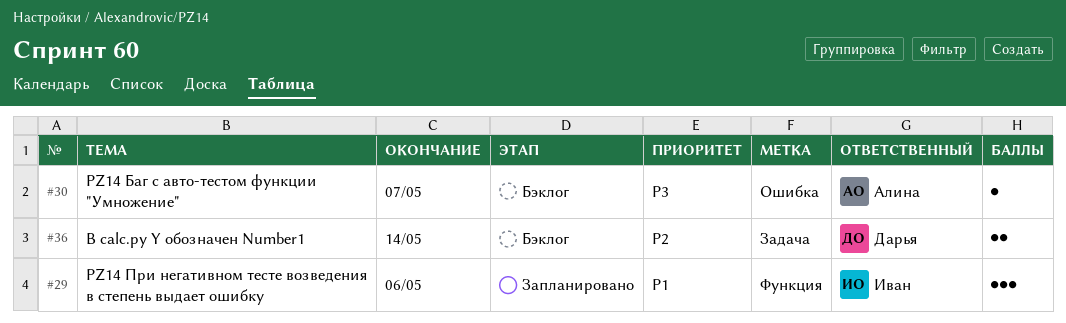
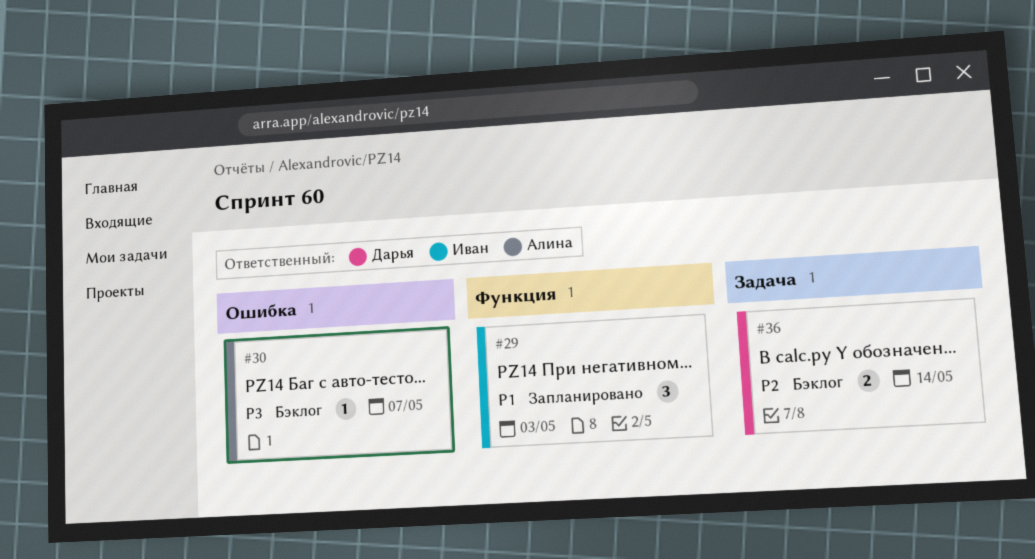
#29, due: May 6 -> May 3

